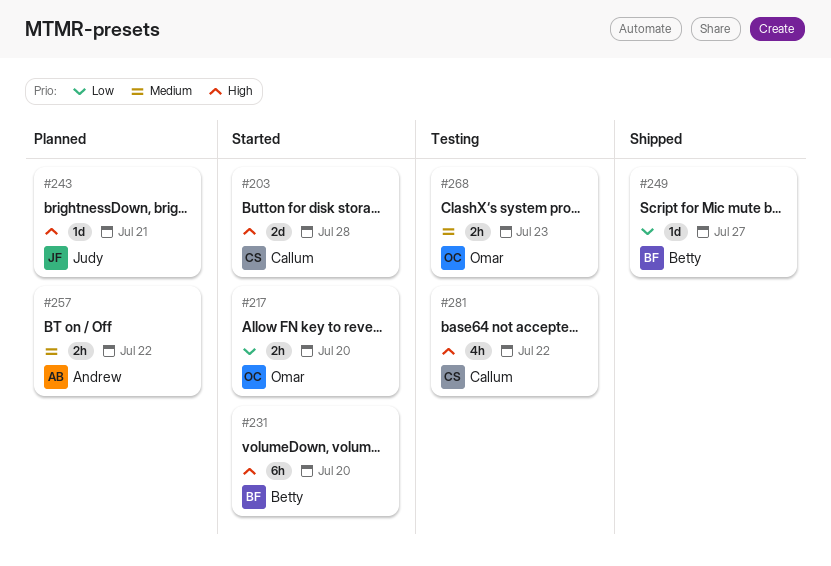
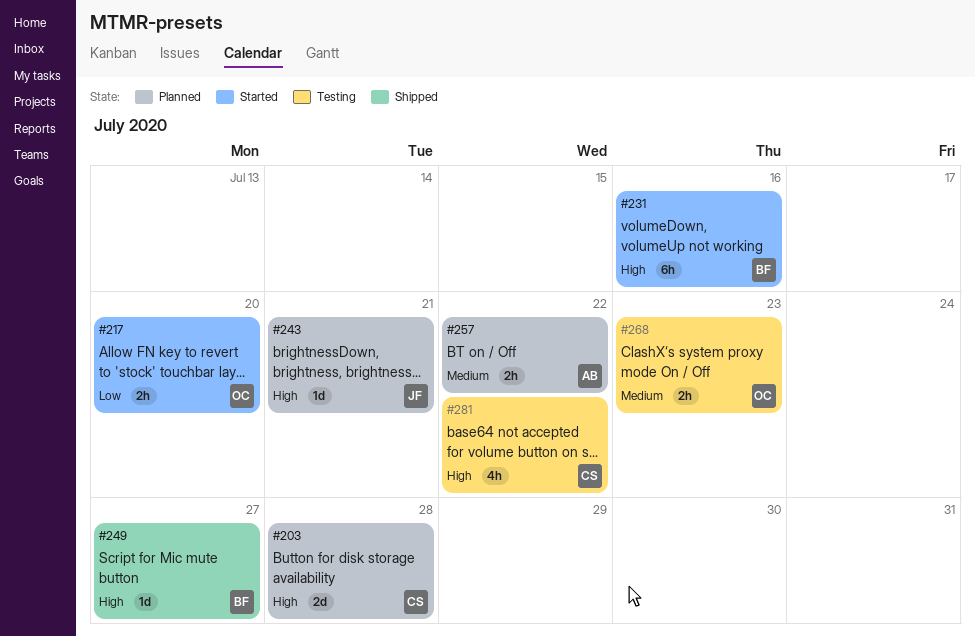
#203, status: Started -> Planned
#231, due: Jul 20 -> Jul 16
#249, priority: Low -> High

